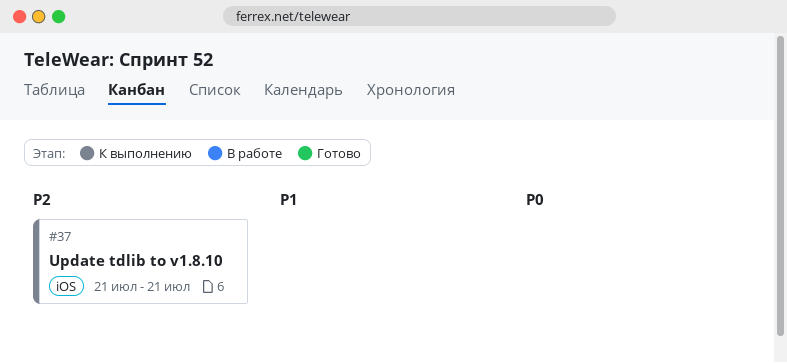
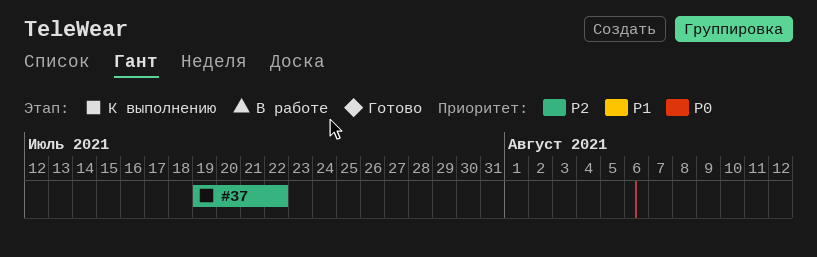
#37, start: Jul 21 -> Jul 19
#37, due: Jul 21 -> Jul 22

